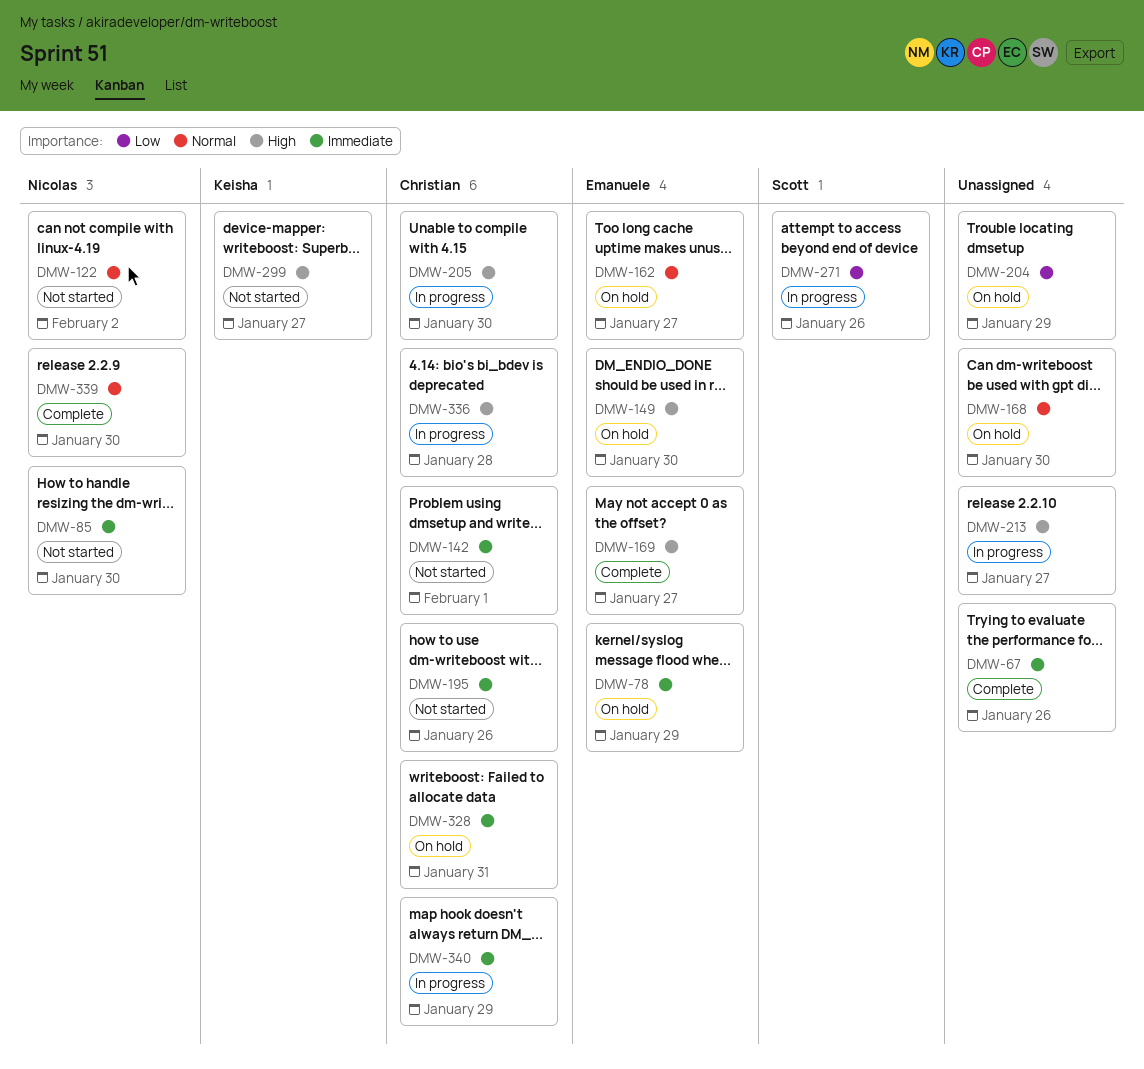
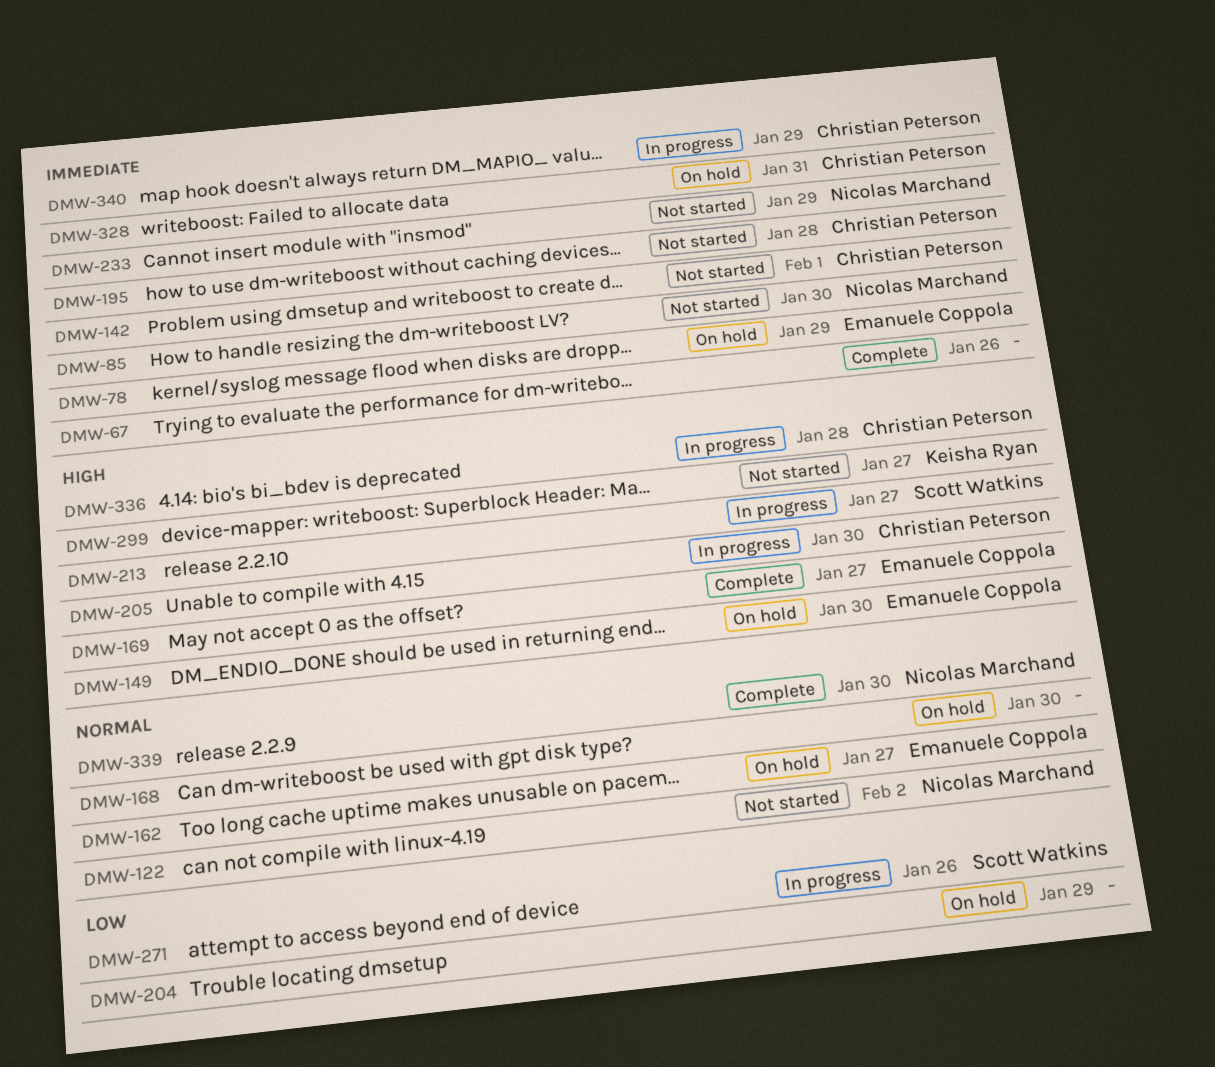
DMW-195, due: Jan 26 -> Jan 28
DMW-213, owner: none -> Scott Watkins
DMW-233: none -> present

